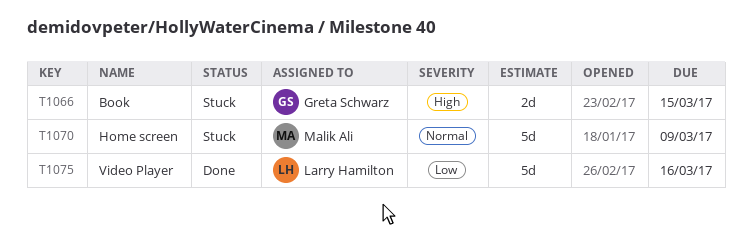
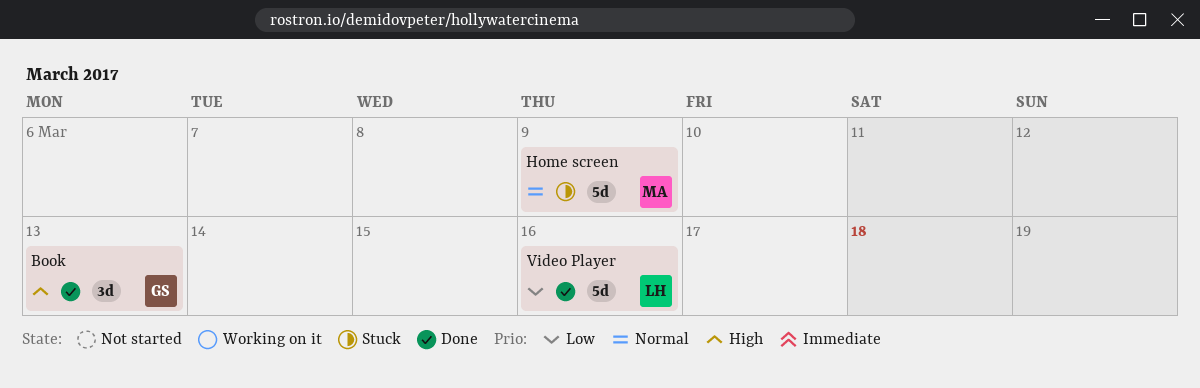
Book, status: Stuck -> Done
Book, estimate: 2d -> 3d
Book, due: Mar 15 -> Mar 13

